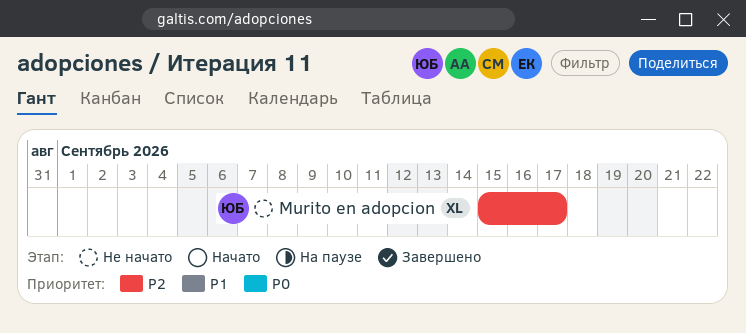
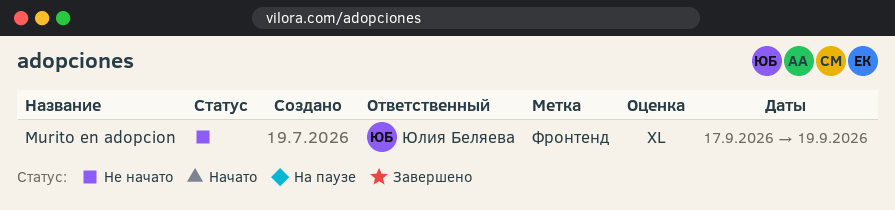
Murito en adopcion, start: Sep 15 -> Sep 17
Murito en adopcion, due: Sep 17 -> Sep 19

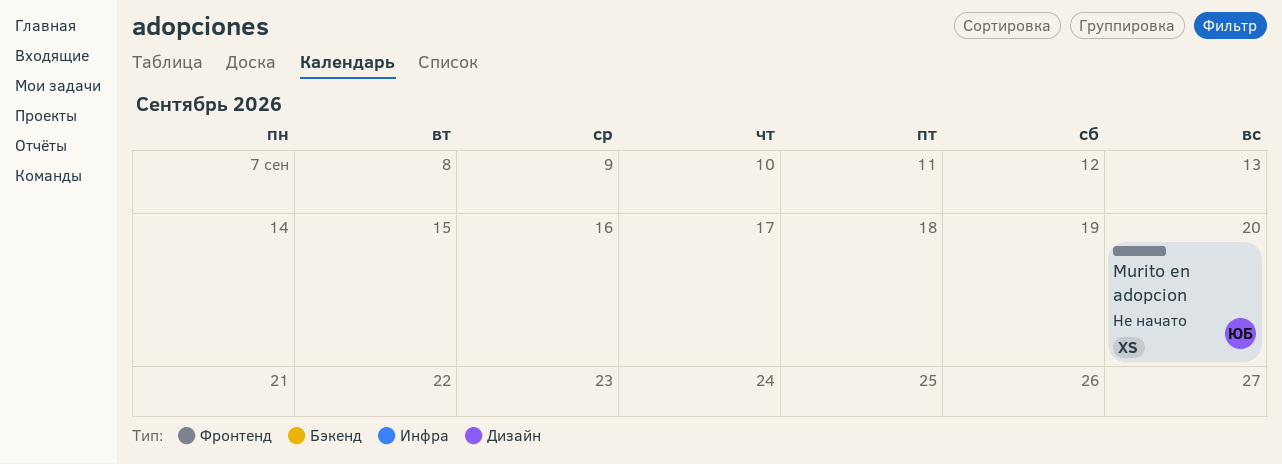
Murito en adopcion, estimate: XL -> XS
Murito en adopcion, due: Sep 19 -> Sep 20

